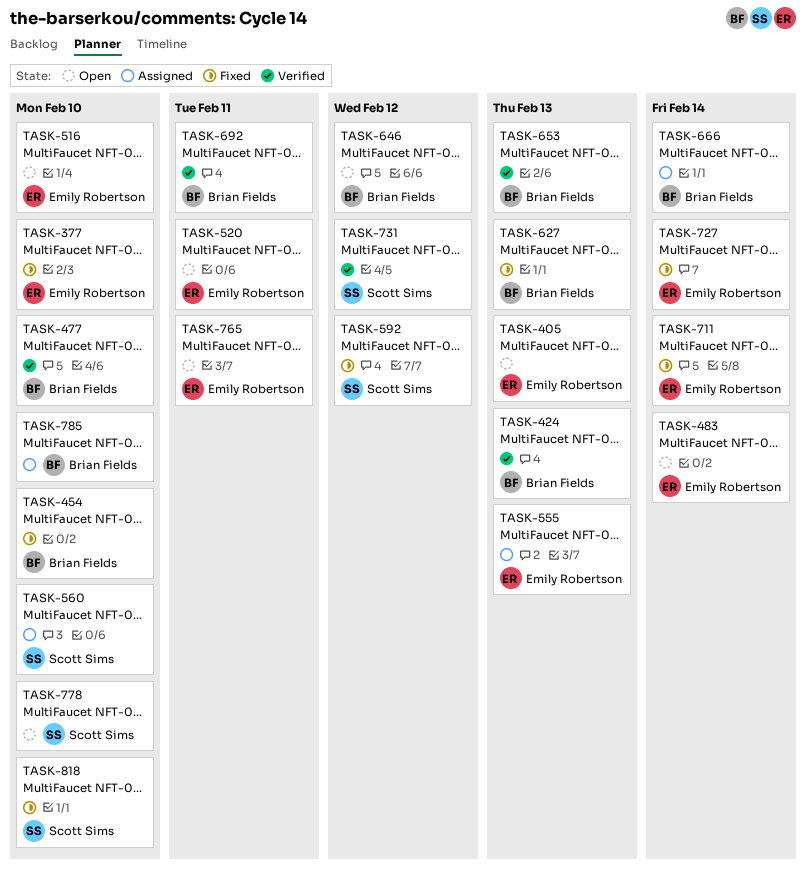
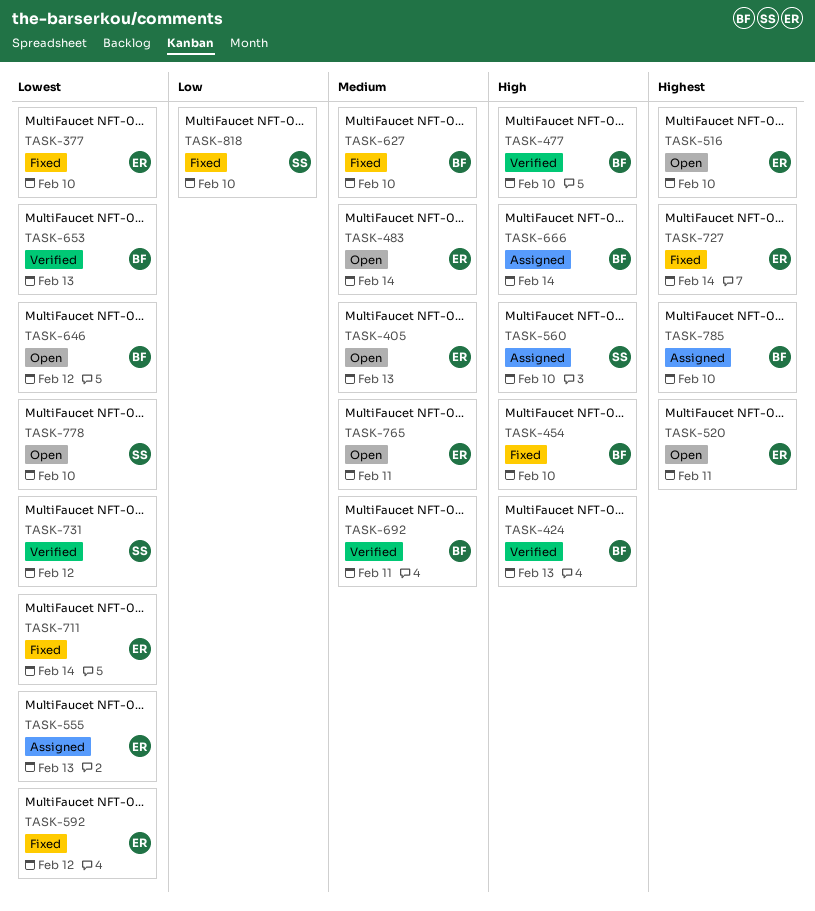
TASK-592, owner: Scott Sims -> Emily Robertson
TASK-627, due: Feb 13 -> Feb 10

